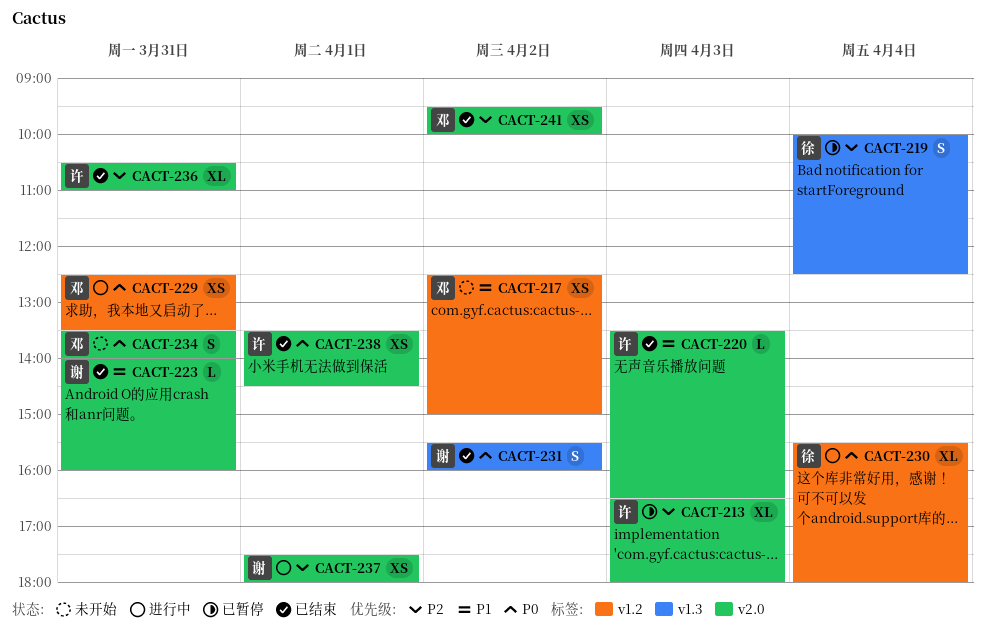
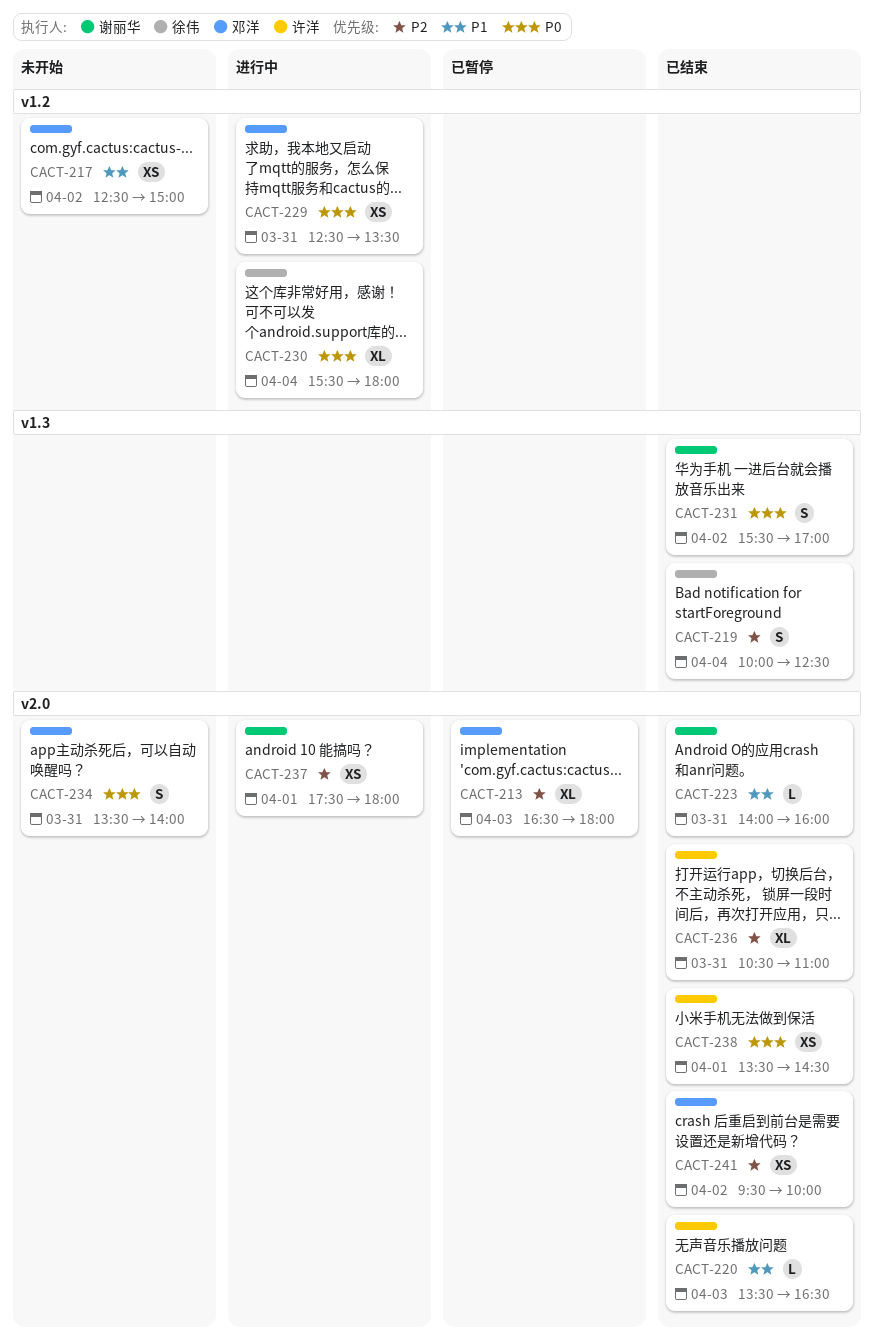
CACT-213, owner: 许洋 -> 邓洋
CACT-219, status: 已暂停 -> 已结束
CACT-231, ends: 16:00 -> 17:00

